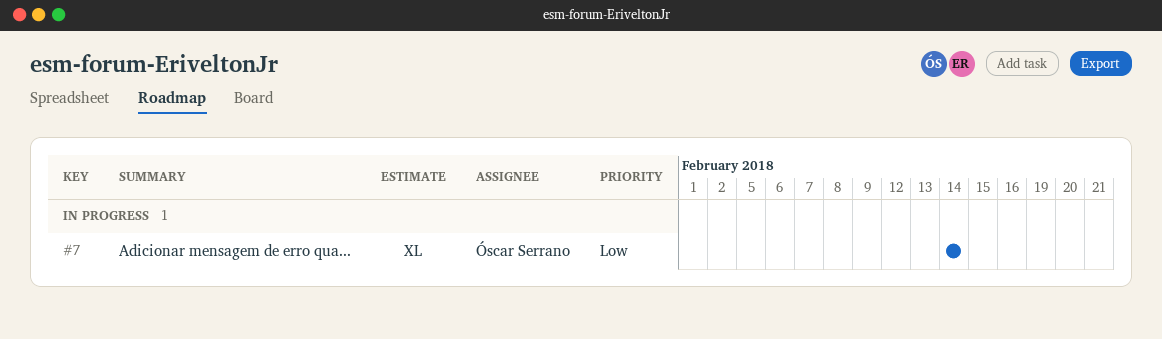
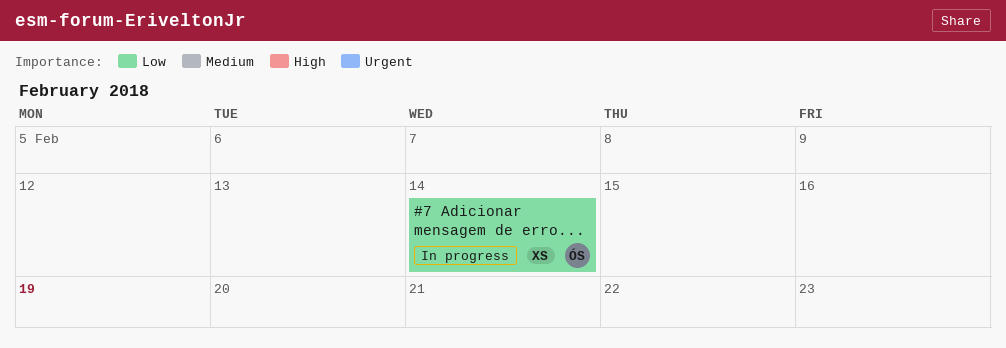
#7, estimate: XL -> XS

